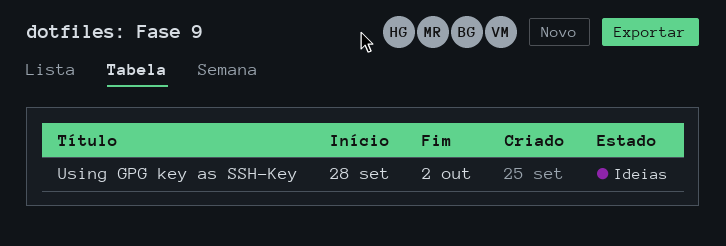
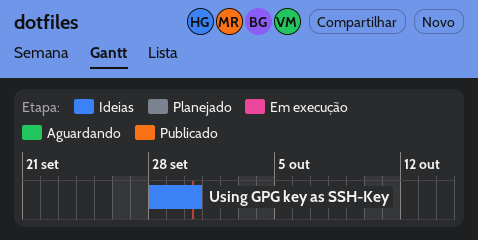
Using GPG key as SSH-Key, due: Oct 2 -> Sep 30

